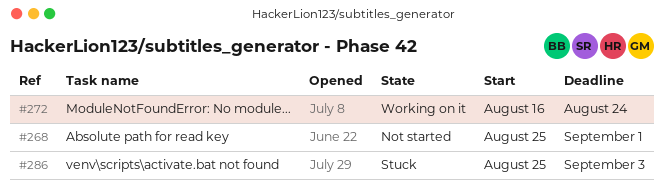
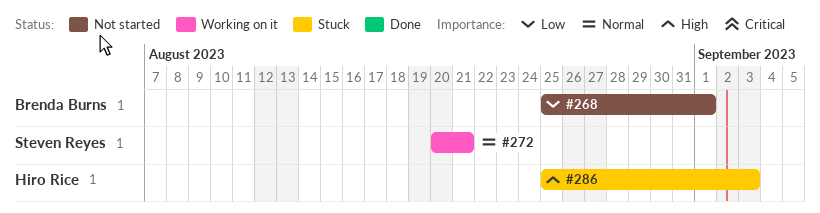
#272, start: Aug 16 -> Aug 20
#272, due: Aug 24 -> Aug 21

